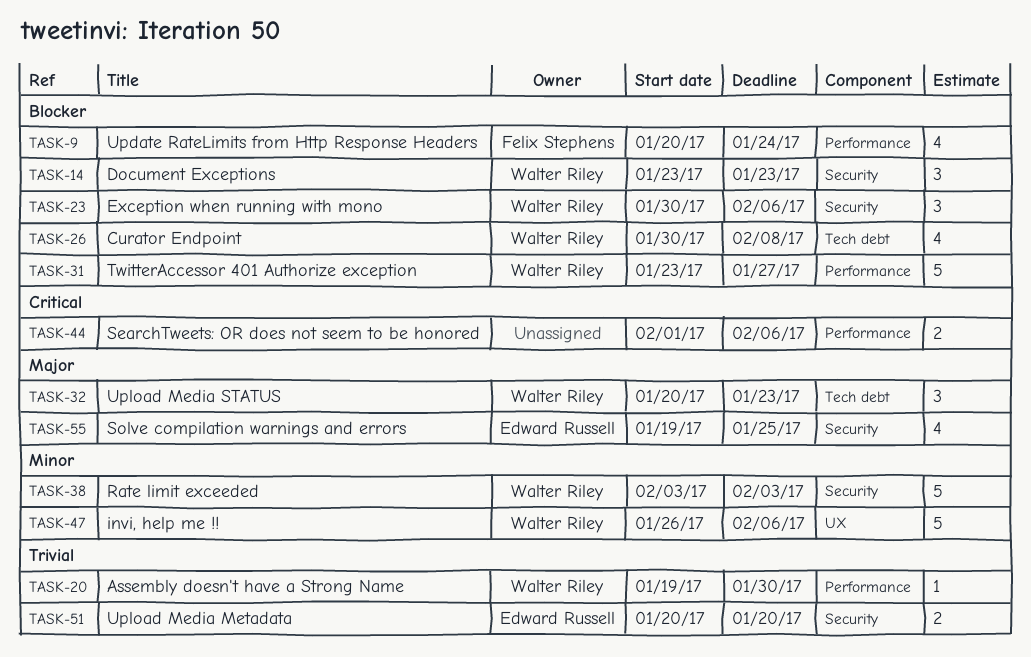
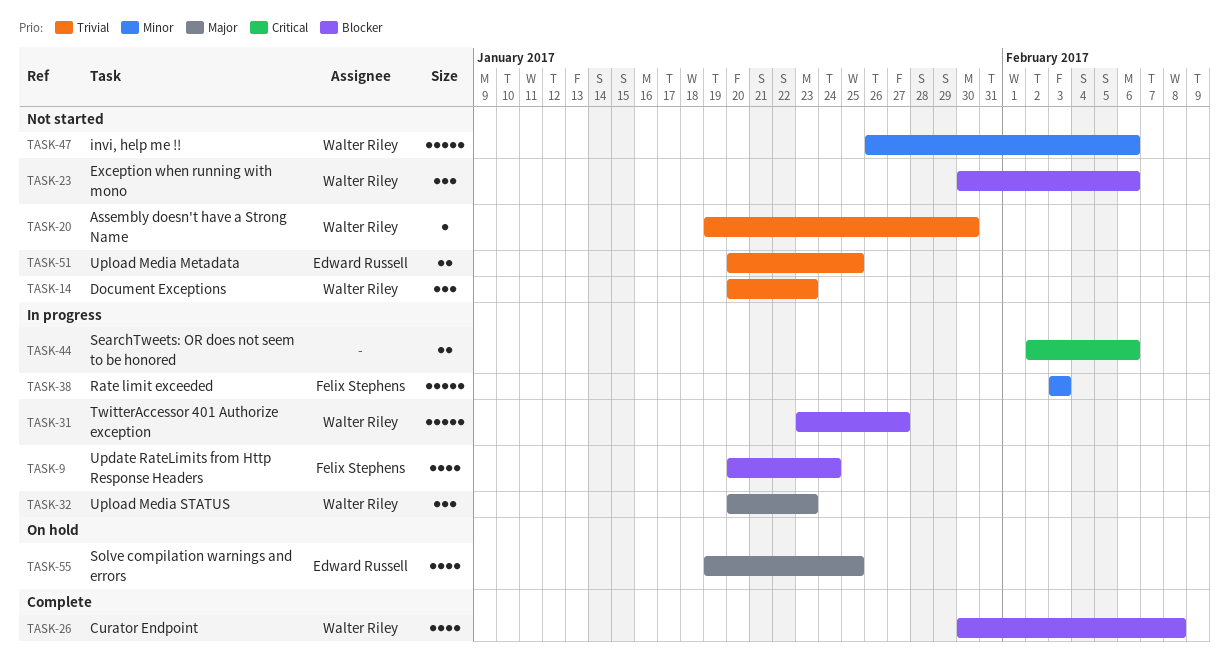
TASK-14, priority: Blocker -> Trivial
TASK-14, start: Jan 23 -> Jan 20
TASK-38, owner: Walter Riley -> Felix Stephens
TASK-44, start: Feb 1 -> Feb 2
TASK-51, due: Jan 20 -> Jan 25

